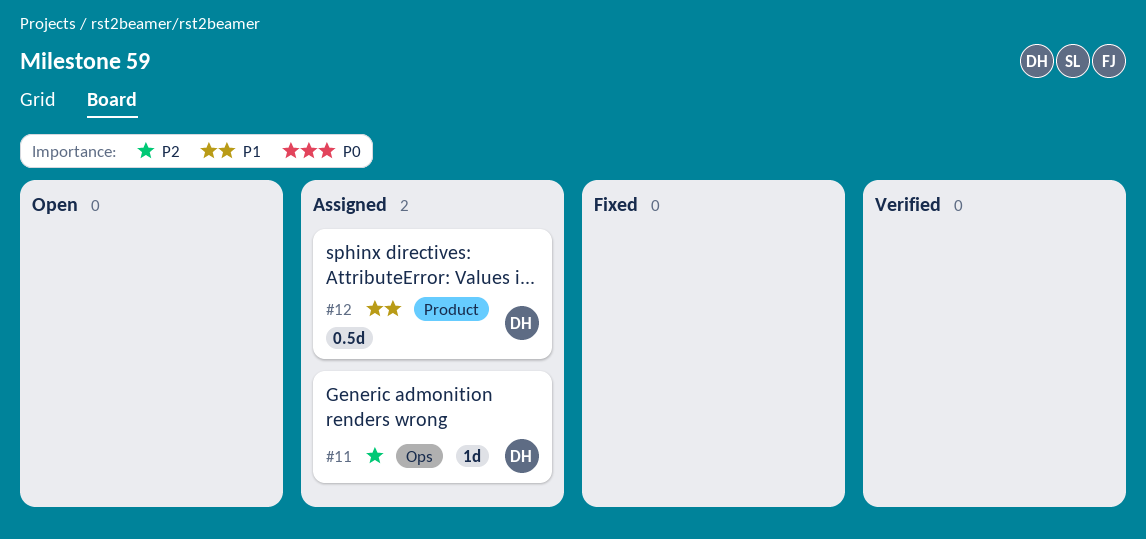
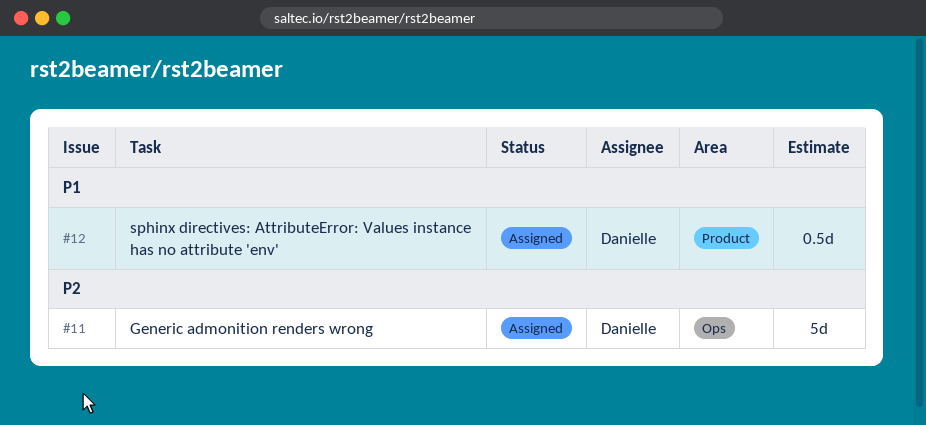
#11, estimate: 1d -> 5d

